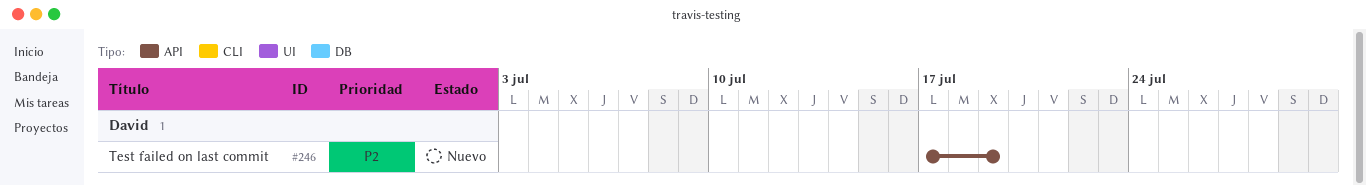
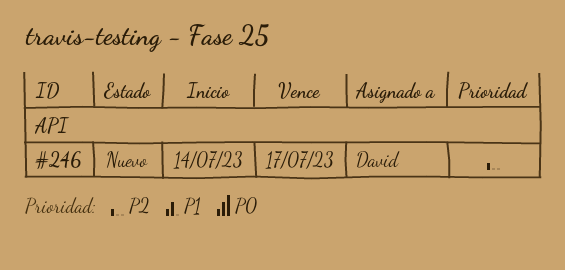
#246, start: Jul 17 -> Jul 14
#246, due: Jul 19 -> Jul 17

